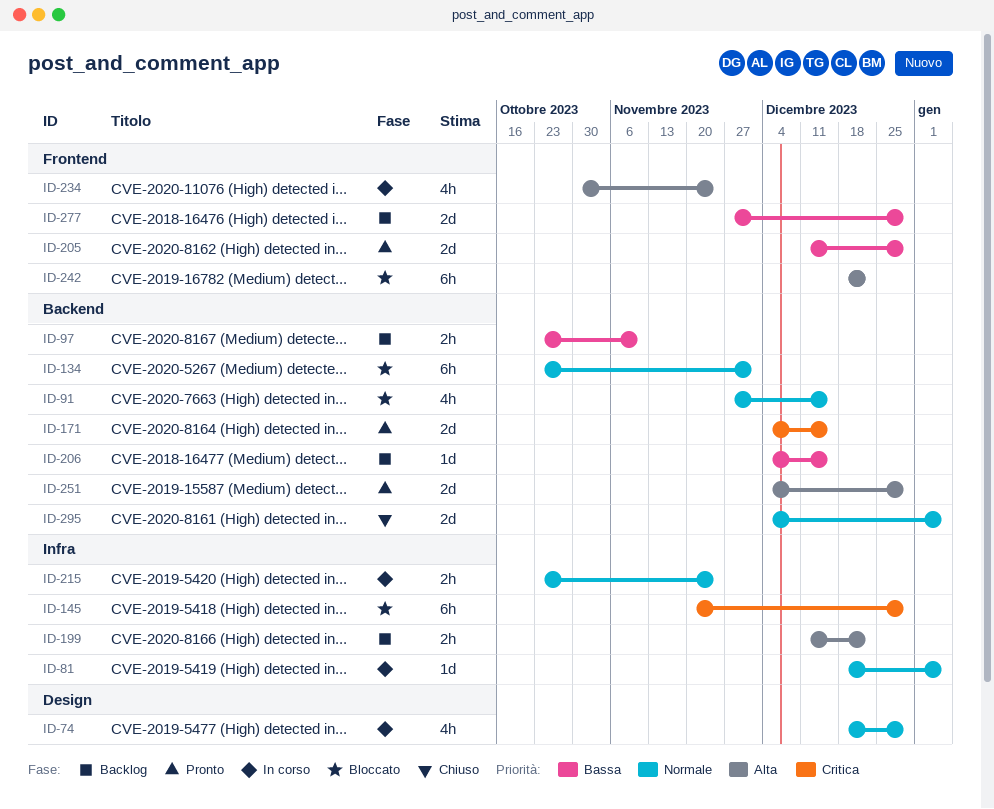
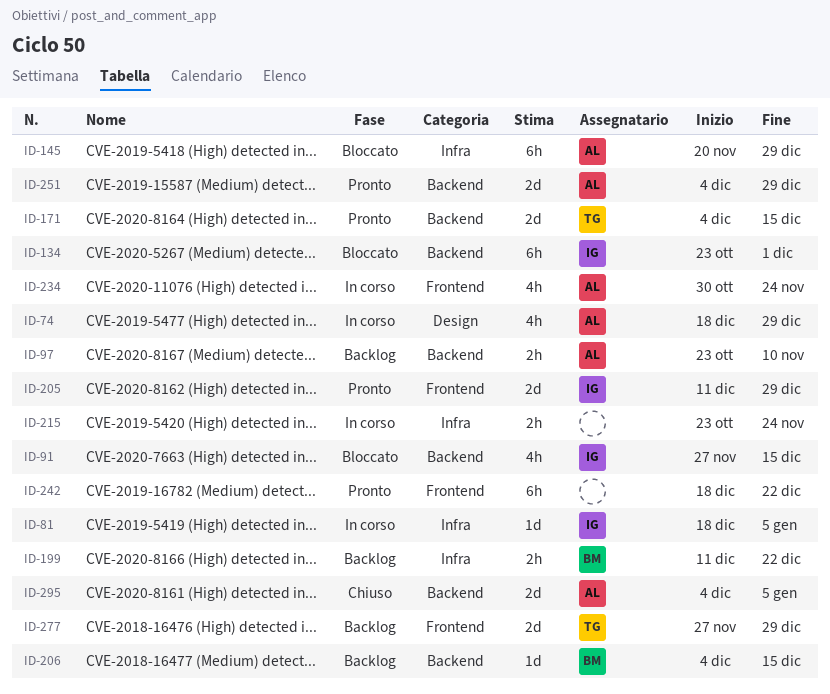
ID-242, status: Bloccato -> Pronto

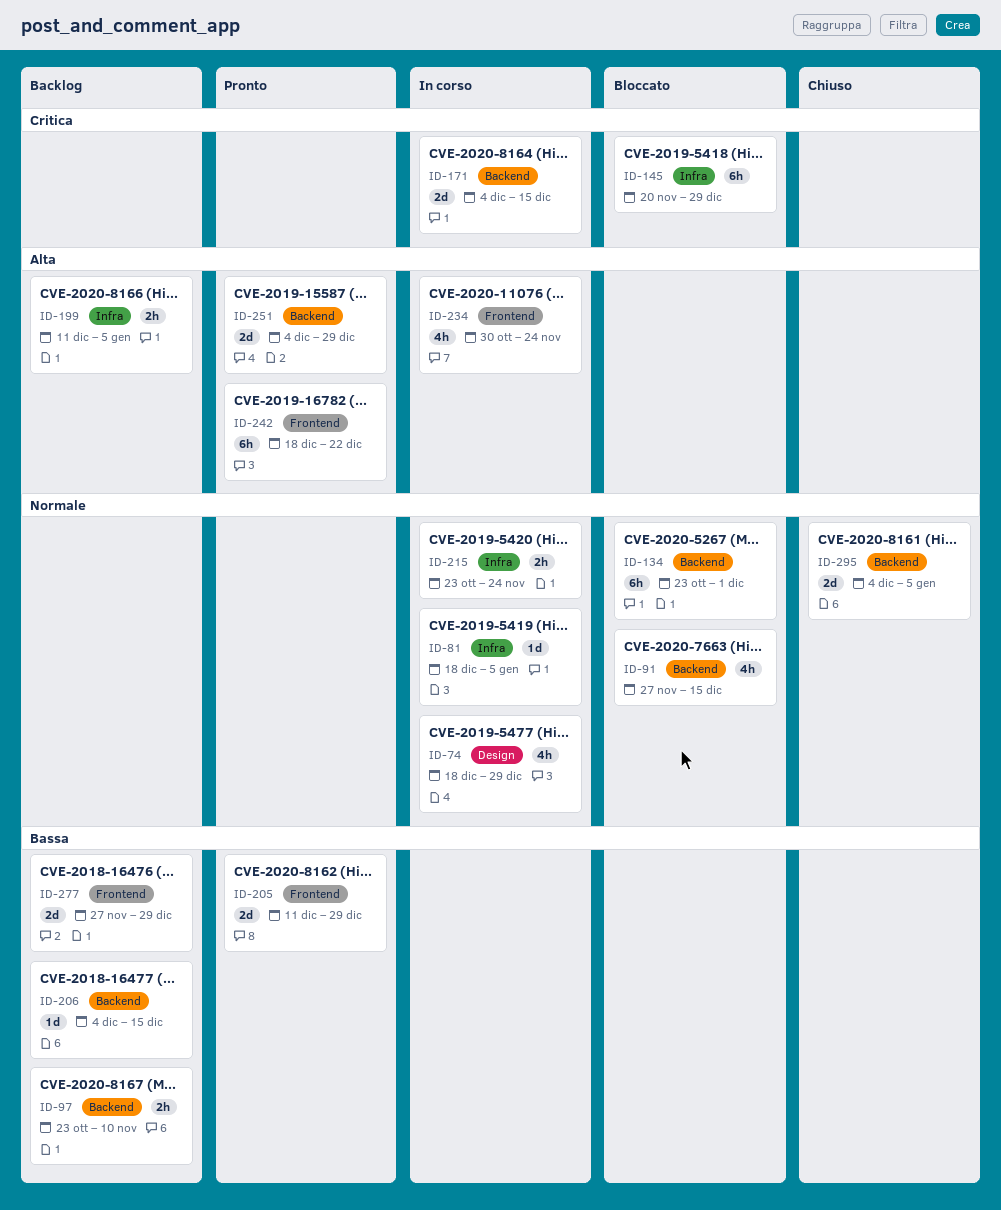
ID-171, status: Pronto -> In corso
ID-199, due: Dec 22 -> Jan 5

